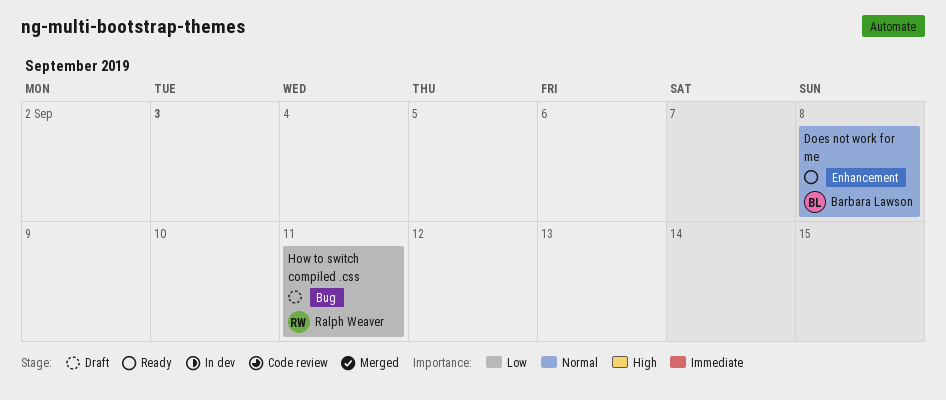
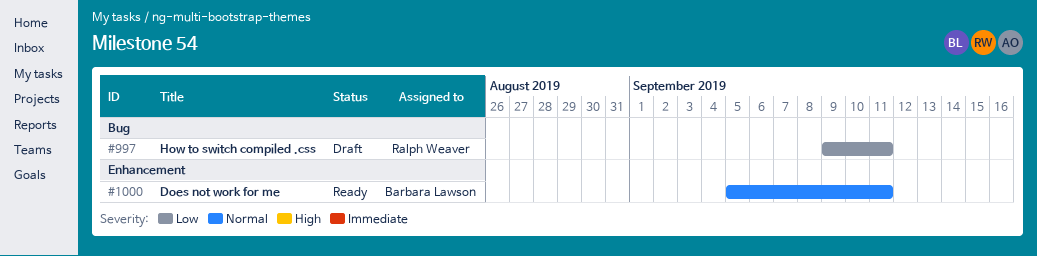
Does not work for me, due: Sep 8 -> Sep 11

